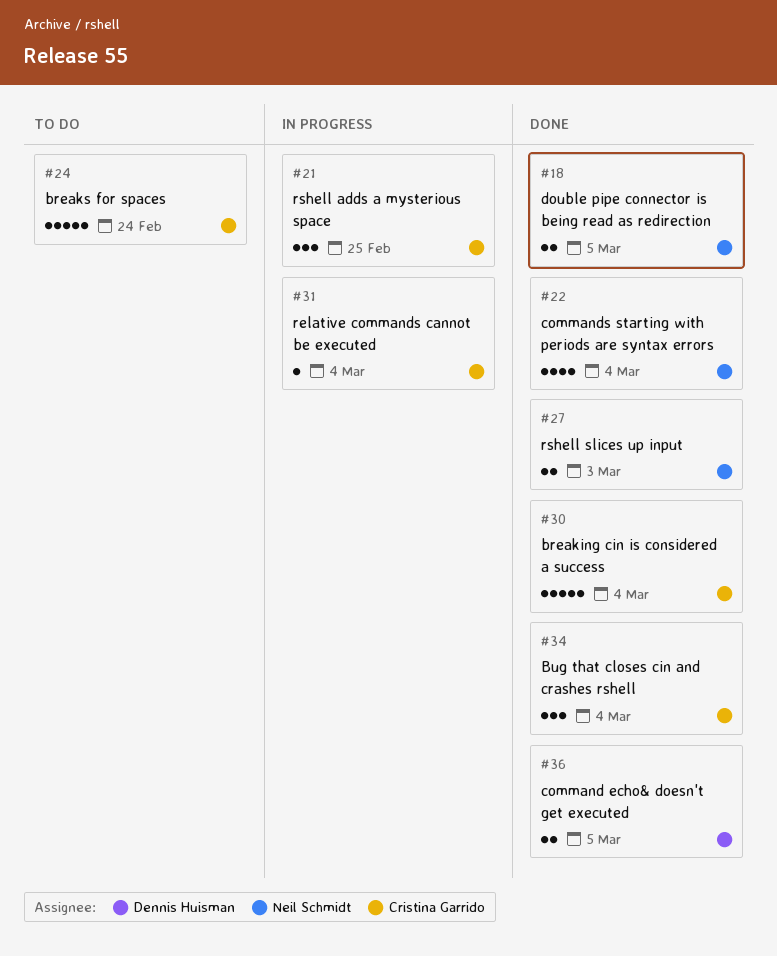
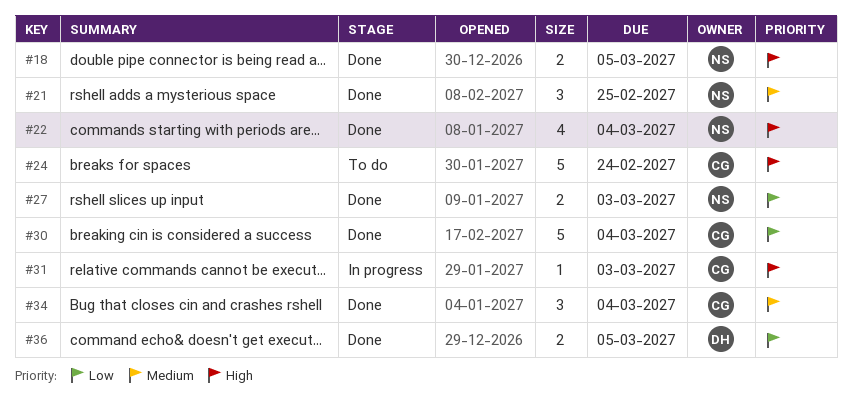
#21, status: In progress -> Done
#21, owner: Cristina Garrido -> Neil Schmidt
#31, due: Mar 4 -> Mar 3

